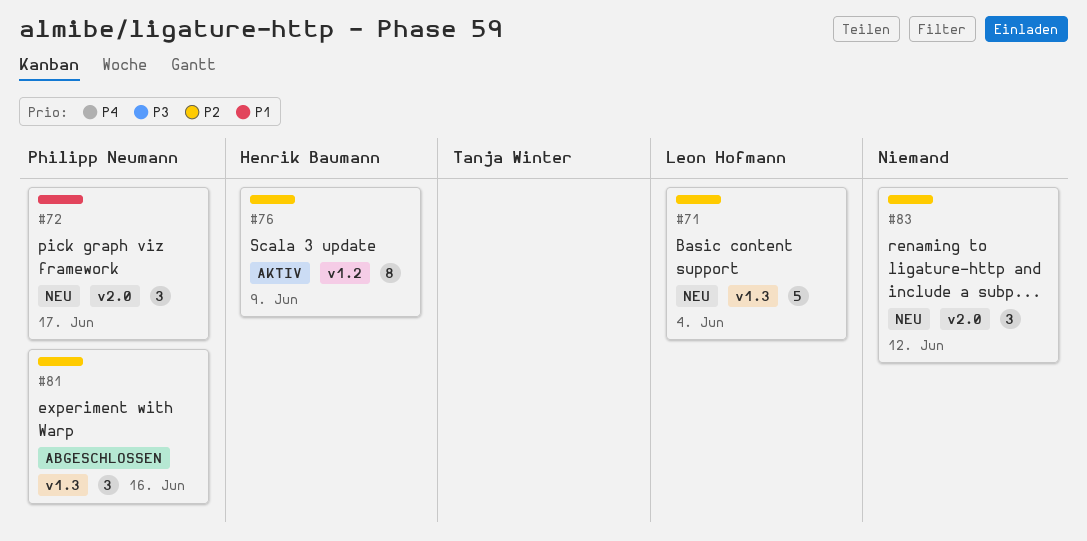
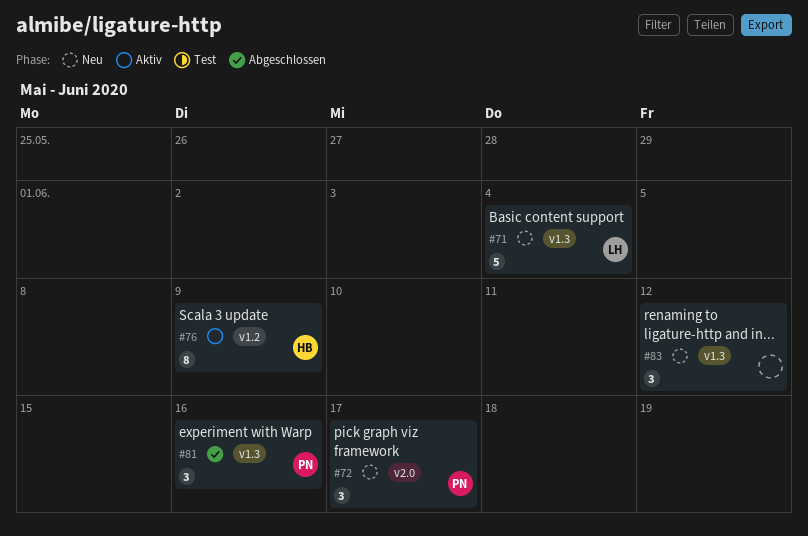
#83, label: v2.0 -> v1.3

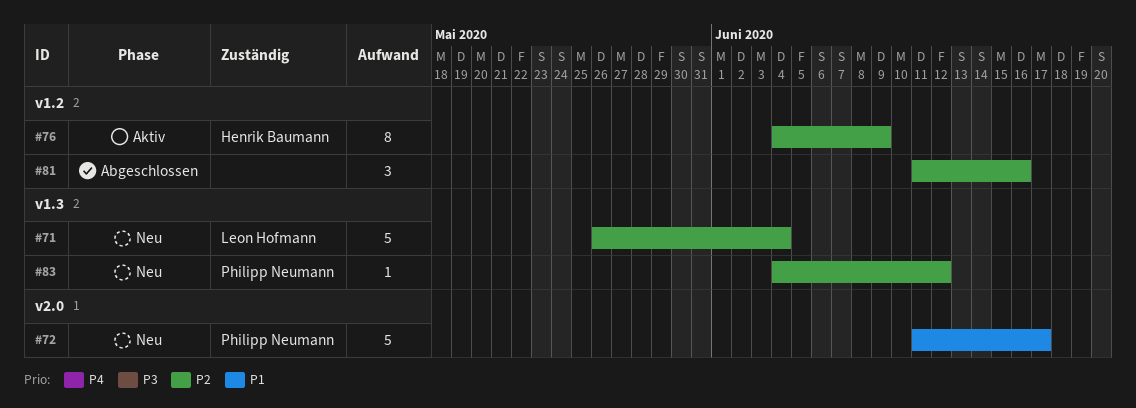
#72, estimate: 3 -> 5
#81, owner: Philipp Neumann -> none
#81, label: v1.3 -> v1.2
#83, owner: none -> Philipp Neumann
#83, estimate: 3 -> 1

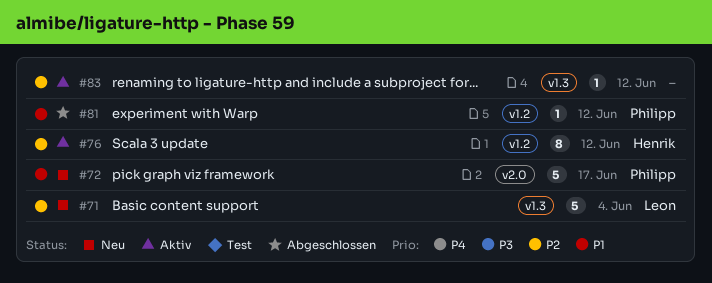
#76, due: Jun 9 -> Jun 12
#81, owner: none -> Philipp Neumann
#81, priority: P2 -> P1
#81, estimate: 3 -> 1
#81, due: Jun 16 -> Jun 12
#83, status: Neu -> Aktiv
#83, owner: Philipp Neumann -> none

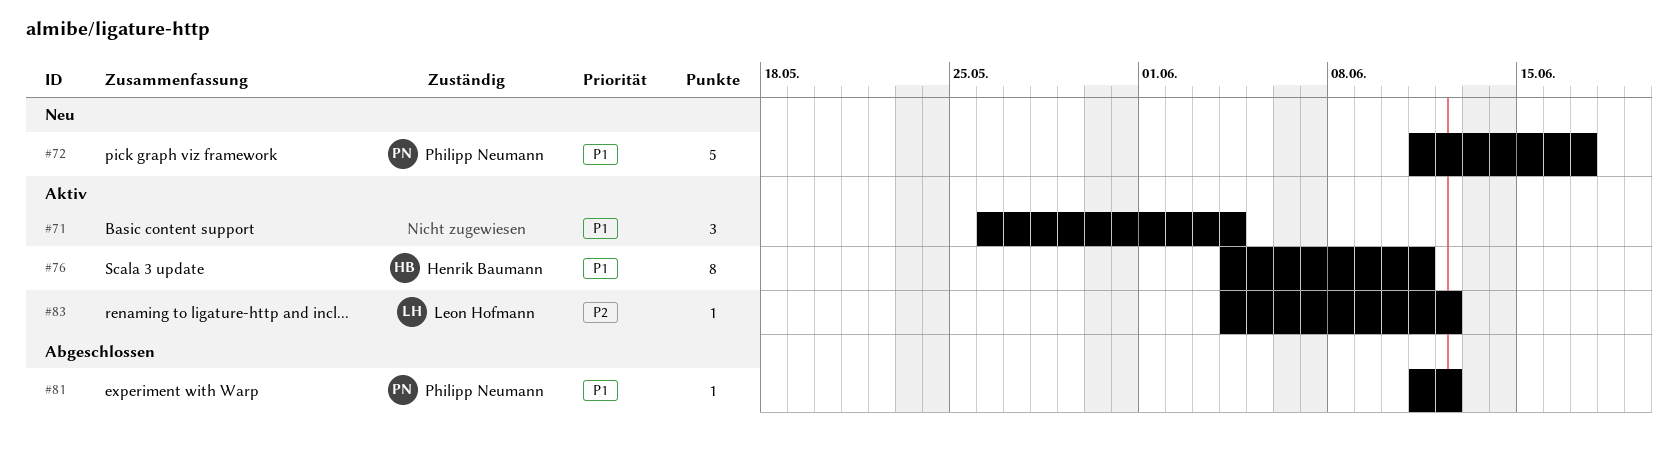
#71, status: Neu -> Aktiv
#71, owner: Leon Hofmann -> none
#71, priority: P2 -> P1
#71, estimate: 5 -> 3
#76, priority: P2 -> P1
#76, due: Jun 12 -> Jun 11
#83, owner: none -> Leon Hofmann

